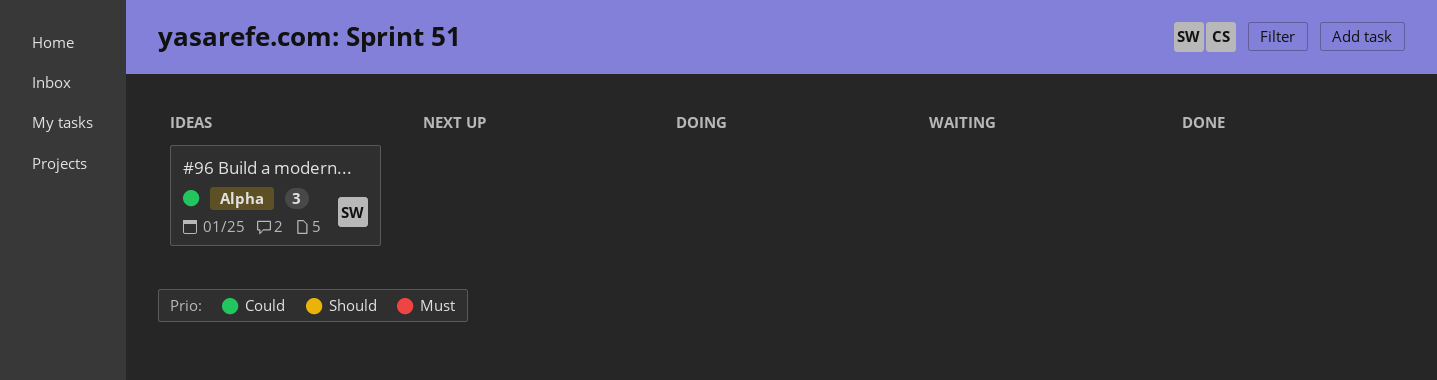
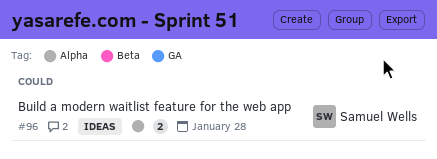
#96, estimate: 3 -> 2
#96, due: Jan 25 -> Jan 28

